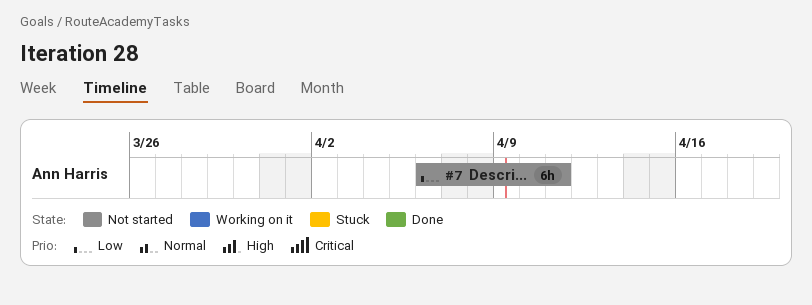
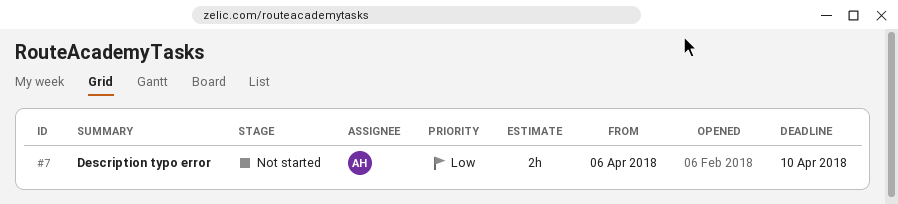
#7, estimate: 6h -> 2h
#7, due: Apr 11 -> Apr 10

